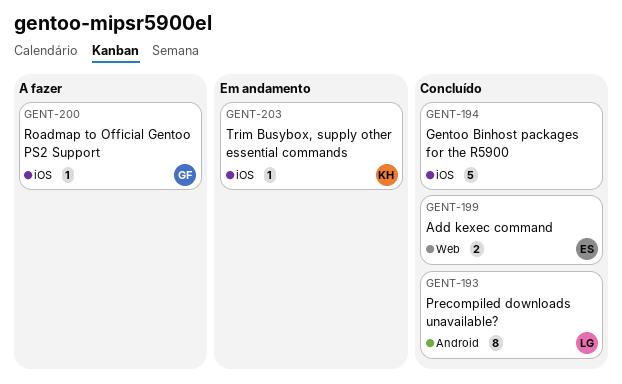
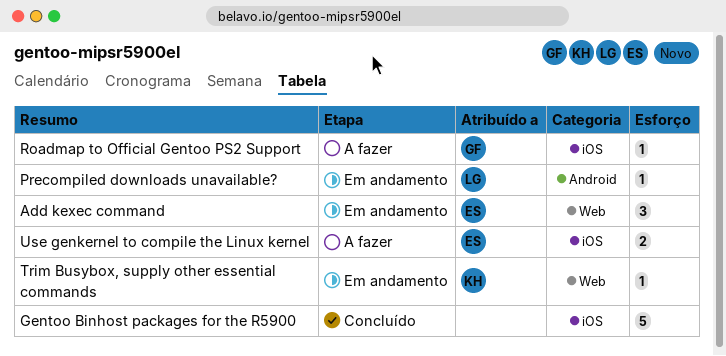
Add kexec command, status: Concluído -> Em andamento
Add kexec command, estimate: 2 -> 3
Precompiled downloads unavailable?, status: Concluído -> Em andamento
Precompiled downloads unavailable?, estimate: 8 -> 1
Trim Busybox, supply other essential commands, label: iOS -> Web
Use genkernel to compile the Linux kernel: none -> present

